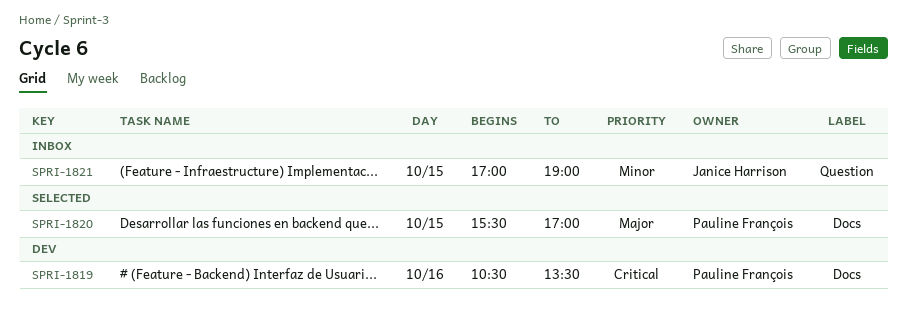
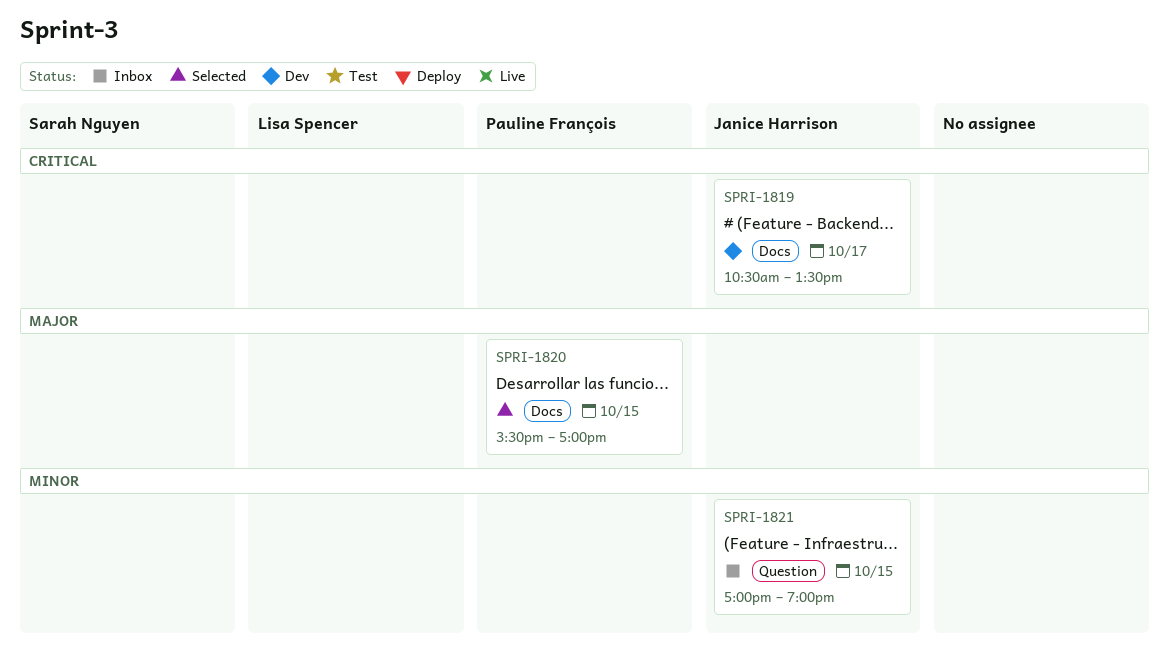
SPRI-1819, owner: Pauline François -> Janice Harrison
SPRI-1819, day: Oct 16 -> Oct 17

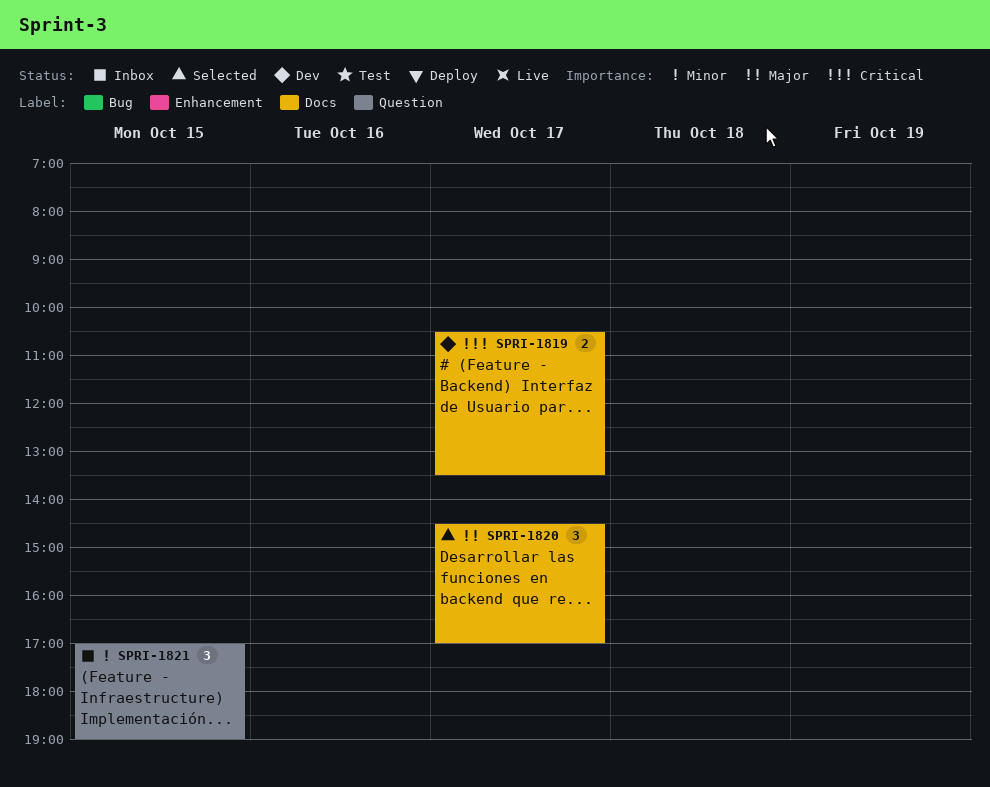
SPRI-1820, day: Oct 15 -> Oct 17
SPRI-1820, begins: 15:30 -> 14:30

